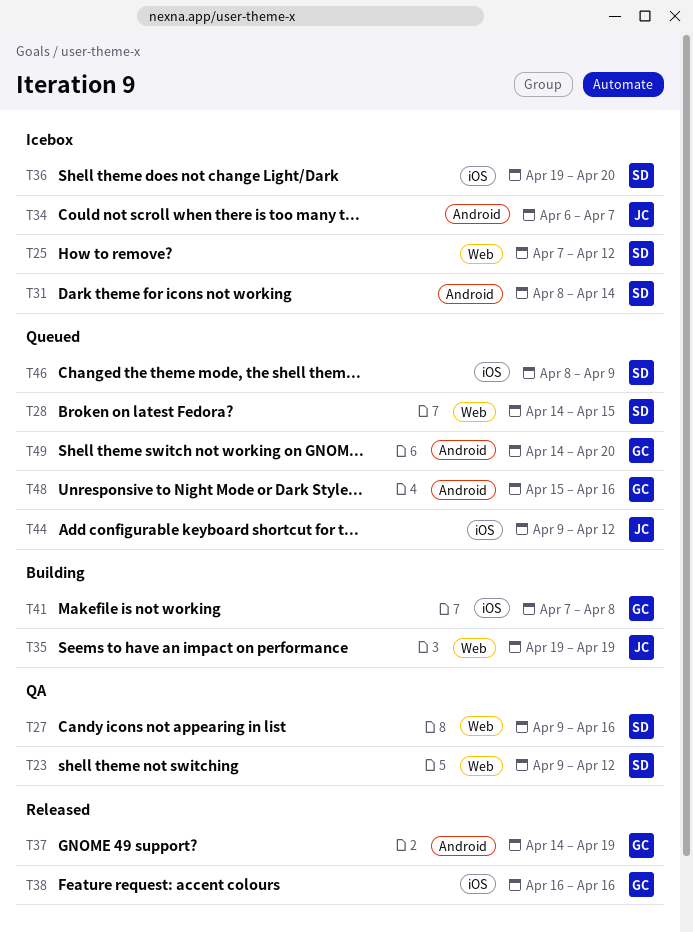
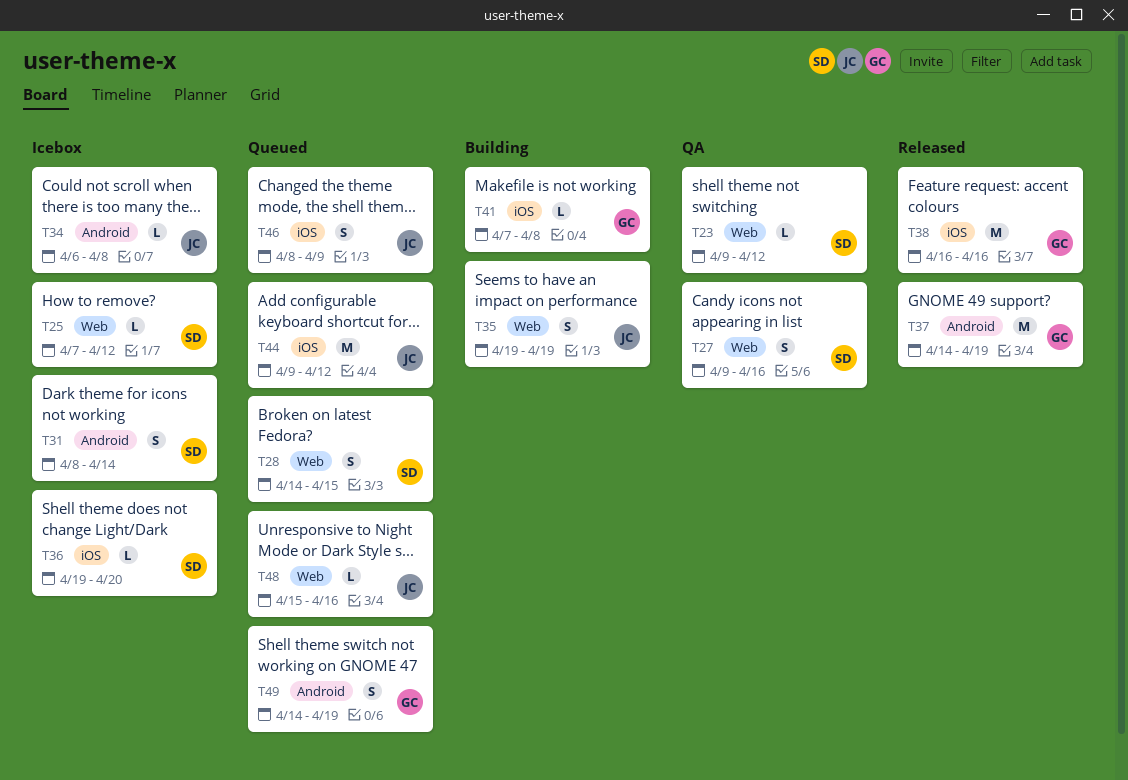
T34, due: Apr 7 -> Apr 8
T46, owner: SD -> JC
T48, owner: GC -> JC
T48, label: Android -> Web
T49, due: Apr 20 -> Apr 19

